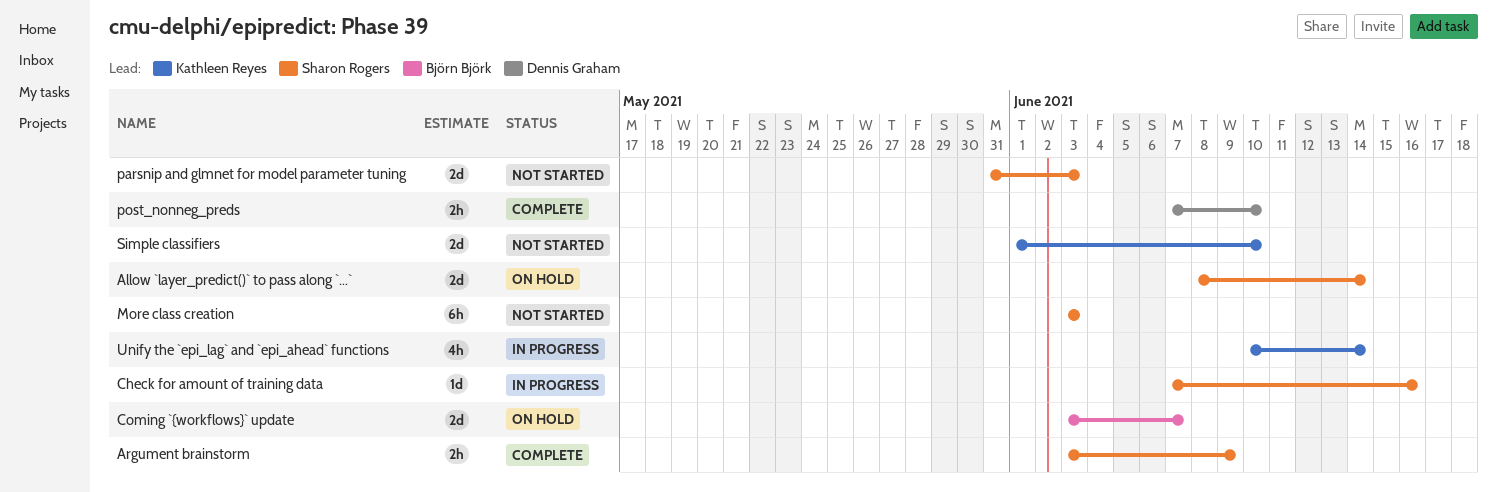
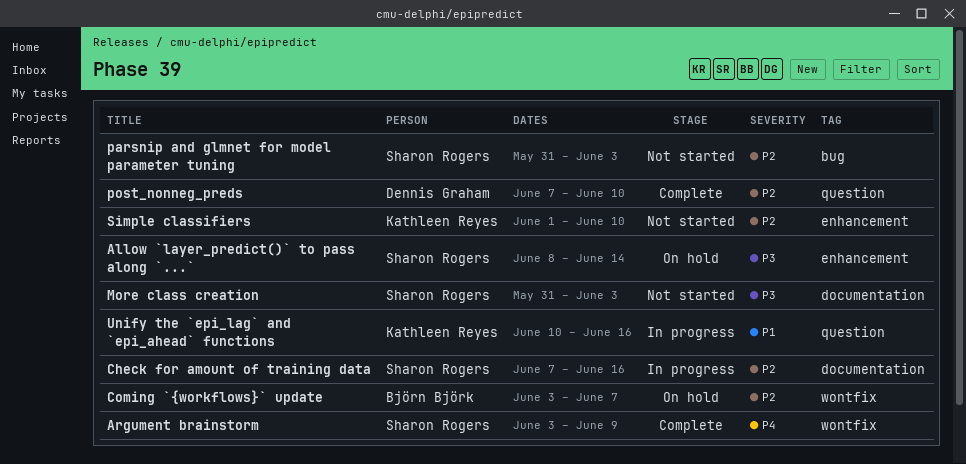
More class creation, start: Jun 3 -> May 31
Unify the `epi_lag` and `epi_ahead` functions, due: Jun 14 -> Jun 16

